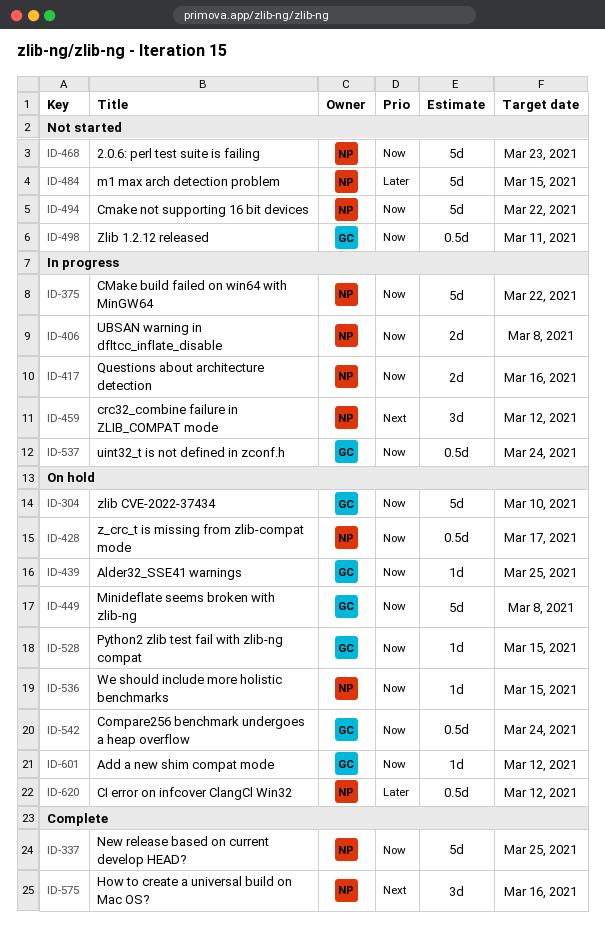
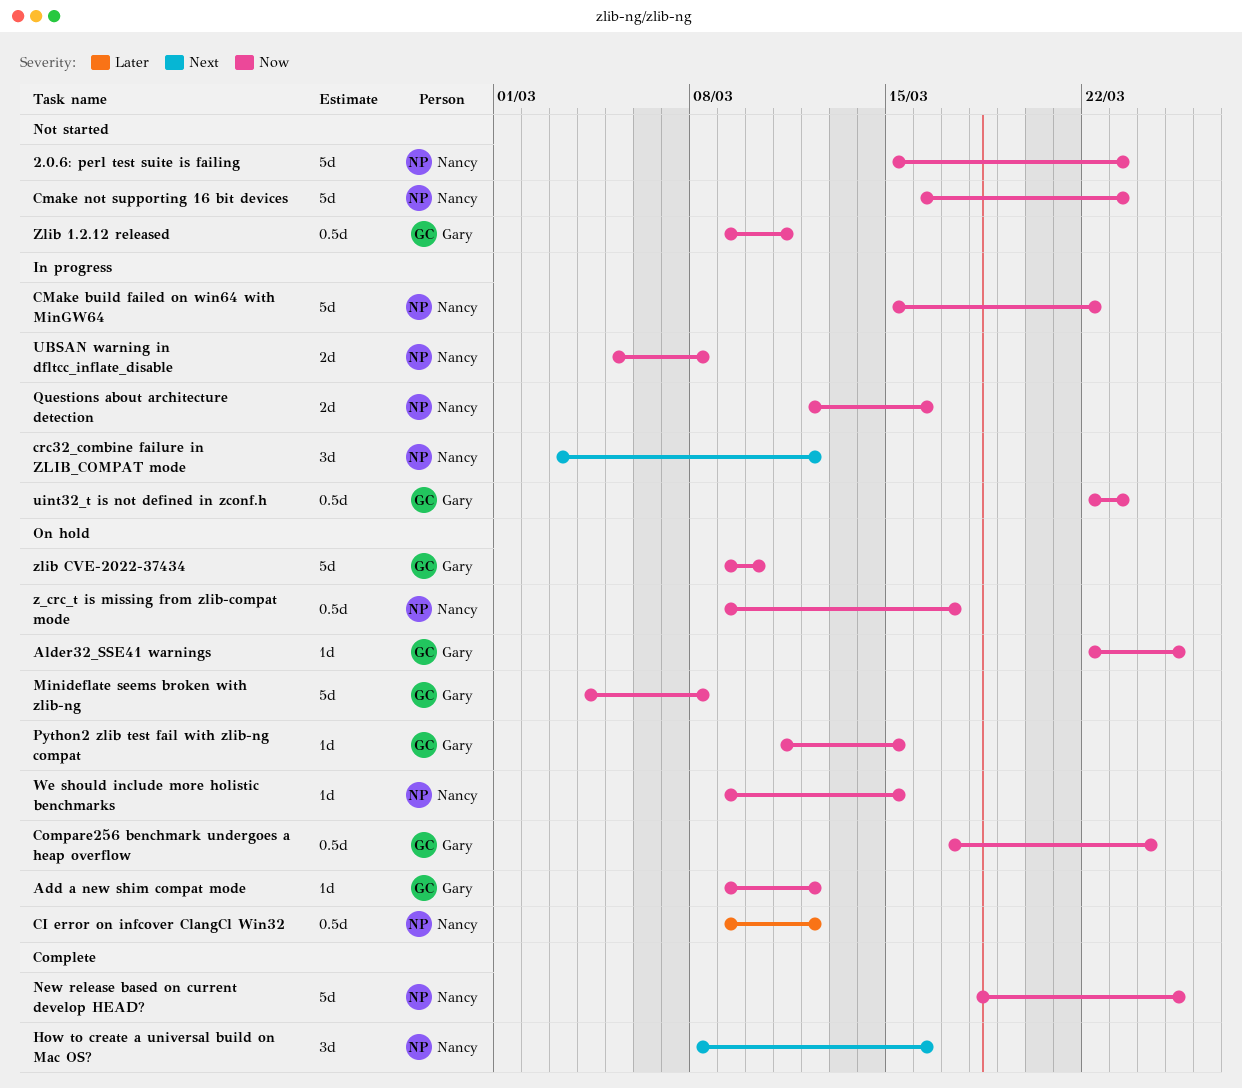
Cmake not supporting 16 bit devices, due: Mar 22 -> Mar 23
m1 max arch detection problem: present -> none
uint32_t is not defined in zconf.h, due: Mar 24 -> Mar 23

